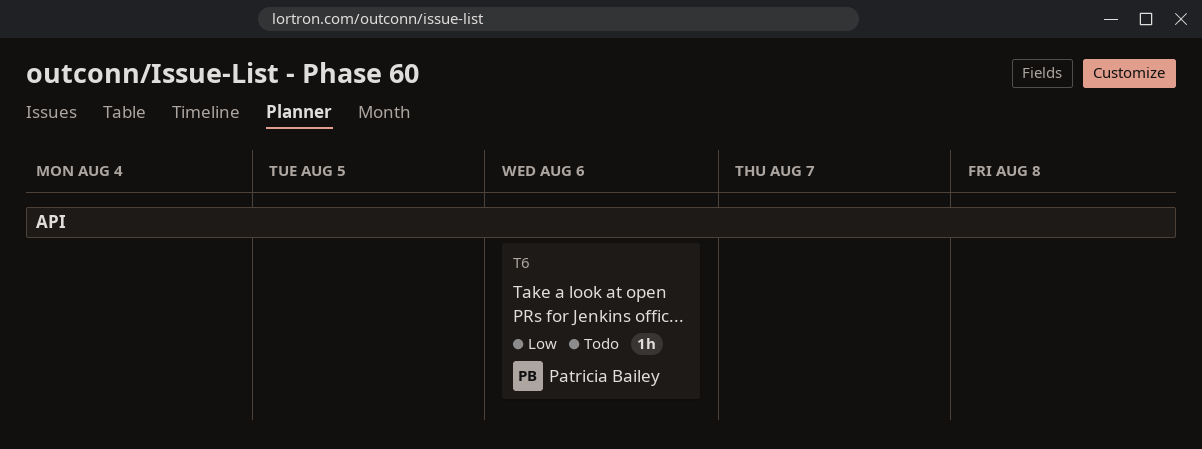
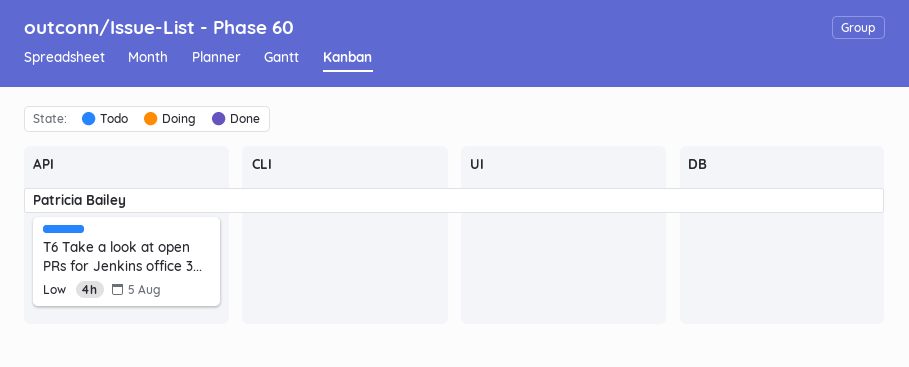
T6, estimate: 1h -> 4h
T6, due: Aug 6 -> Aug 5

